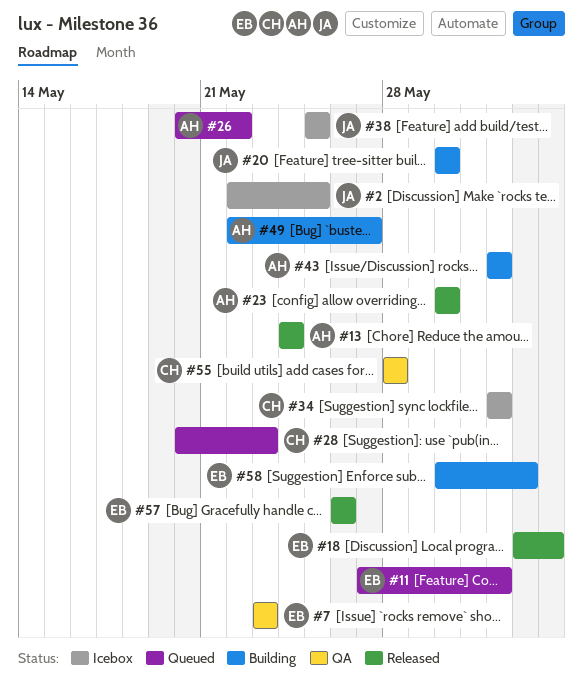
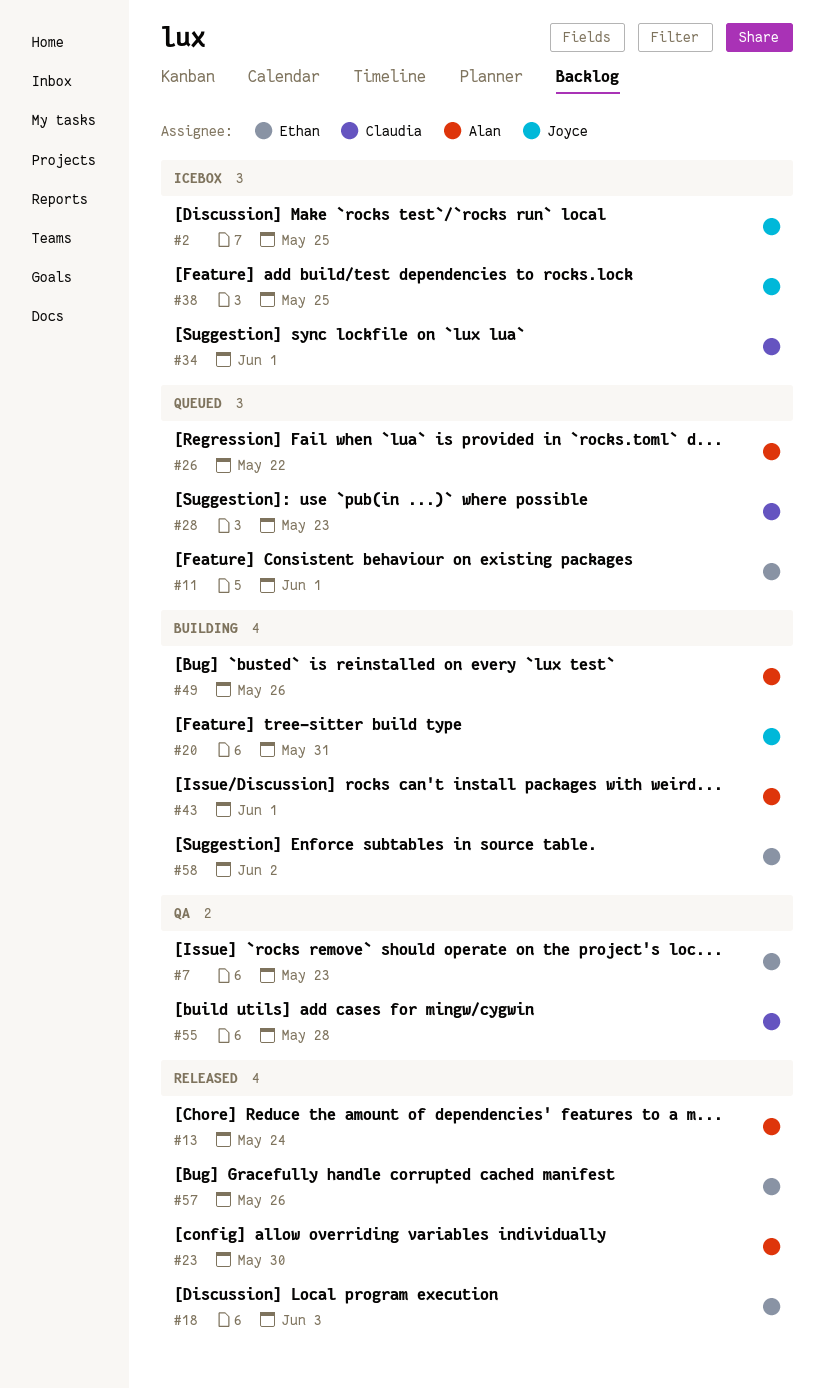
#20, due: May 30 -> May 31
#49, due: May 27 -> May 26

